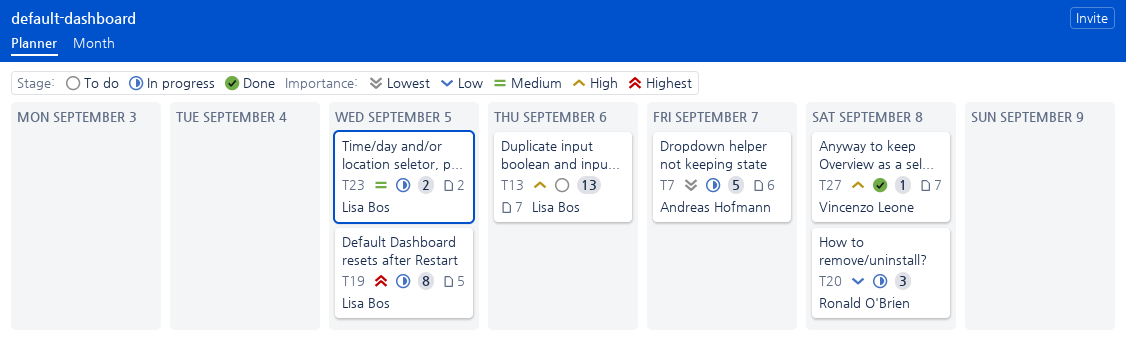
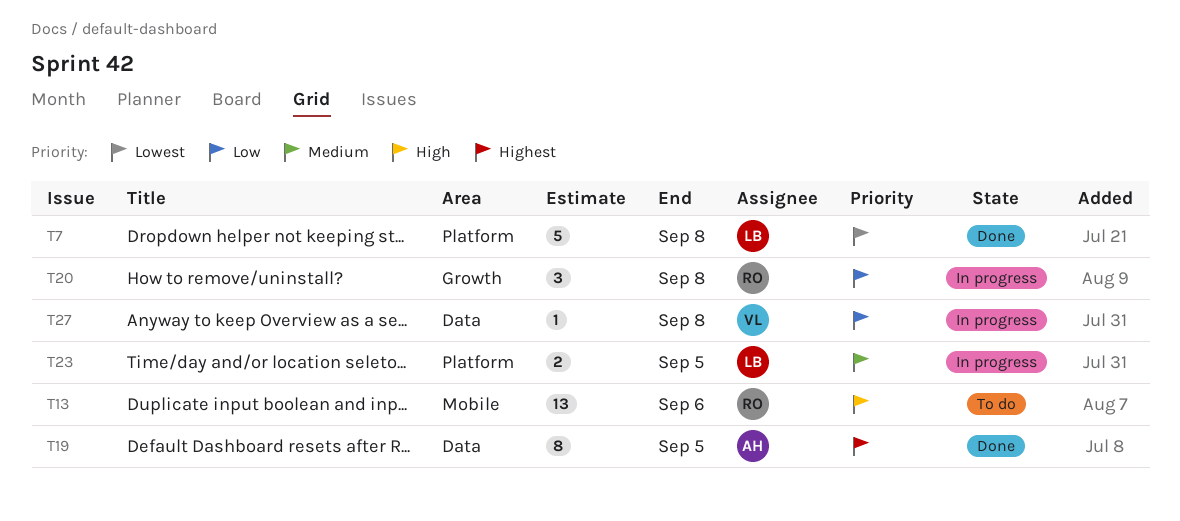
T7, status: In progress -> Done
T7, owner: Andreas Hofmann -> Lisa Bos
T7, due: Sep 7 -> Sep 8
T13, owner: Lisa Bos -> Ronald O'Brien
T19, status: In progress -> Done
T19, owner: Lisa Bos -> Andreas Hofmann
T27, status: Done -> In progress
T27, priority: High -> Low

